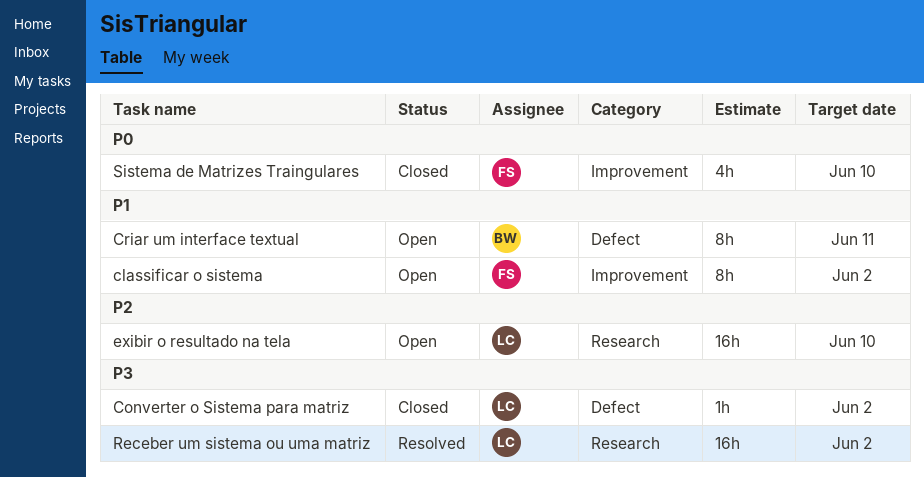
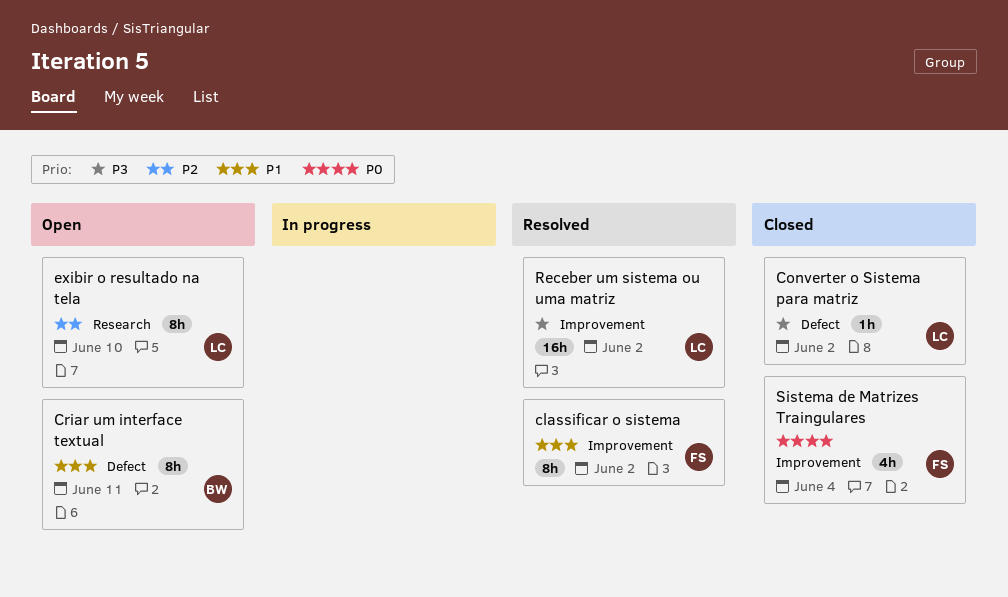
classificar o sistema, status: Open -> Resolved
exibir o resultado na tela, estimate: 16h -> 8h
Receber um sistema ou uma matriz, label: Research -> Improvement
Sistema de Matrizes Traingulares, due: Jun 10 -> Jun 4

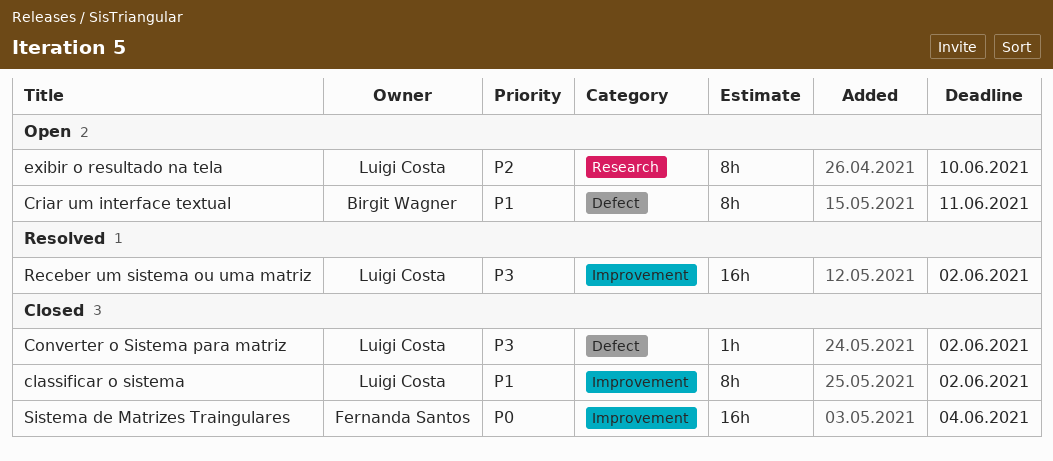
classificar o sistema, status: Resolved -> Closed
classificar o sistema, owner: Fernanda Santos -> Luigi Costa
Sistema de Matrizes Traingulares, estimate: 4h -> 16h

